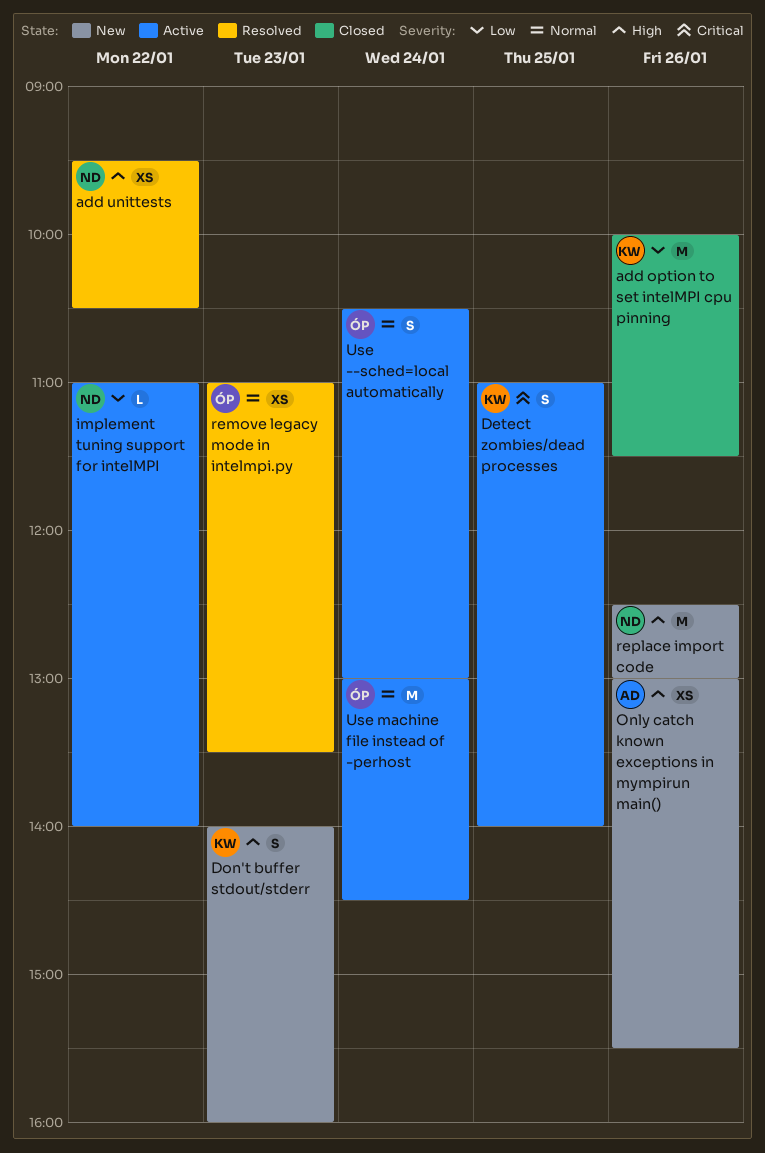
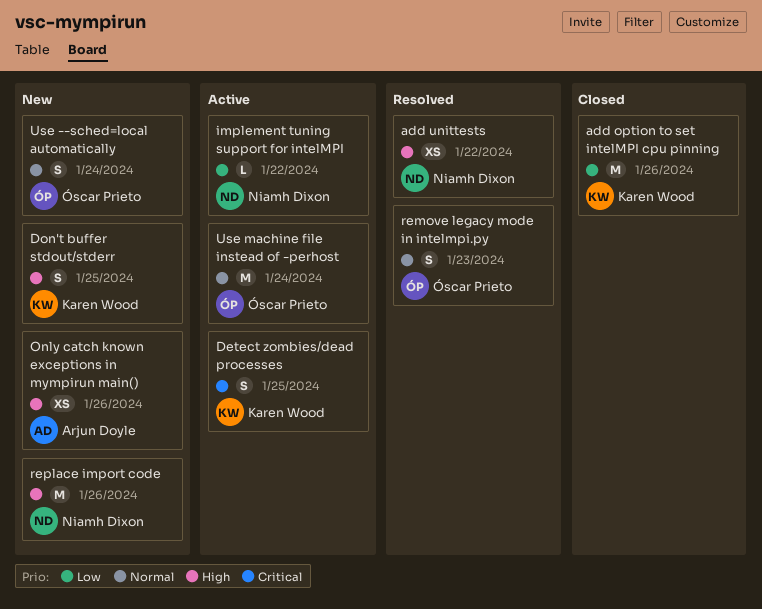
Don't buffer stdout/stderr, day: Jan 23 -> Jan 25
remove legacy mode in intelmpi.py, estimate: XS -> S
Use --sched=local automatically, status: Active -> New

